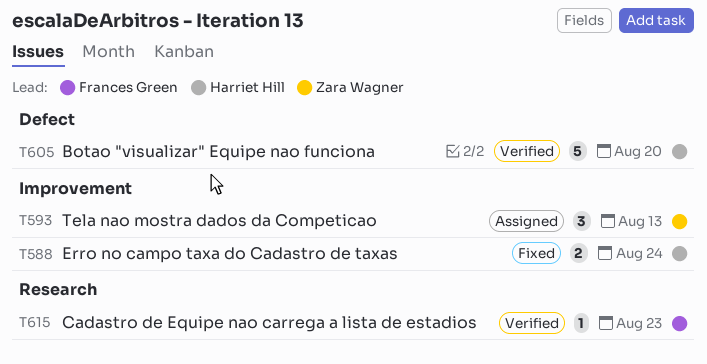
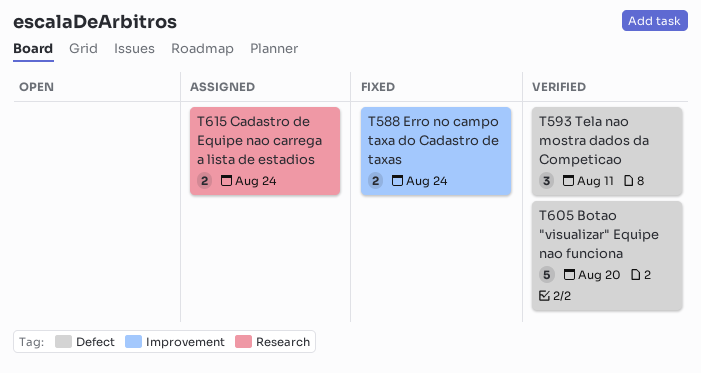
T593, status: Assigned -> Verified
T593, label: Improvement -> Defect
T593, due: Aug 13 -> Aug 11
T615, status: Verified -> Assigned
T615, estimate: 1 -> 2
T615, due: Aug 23 -> Aug 24

